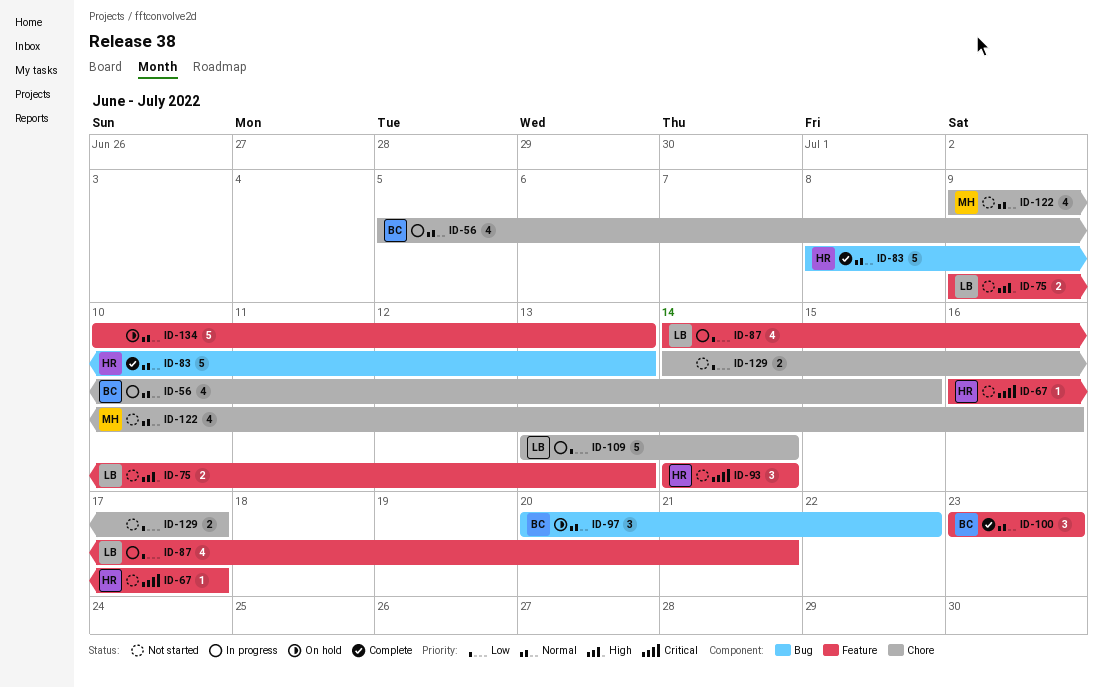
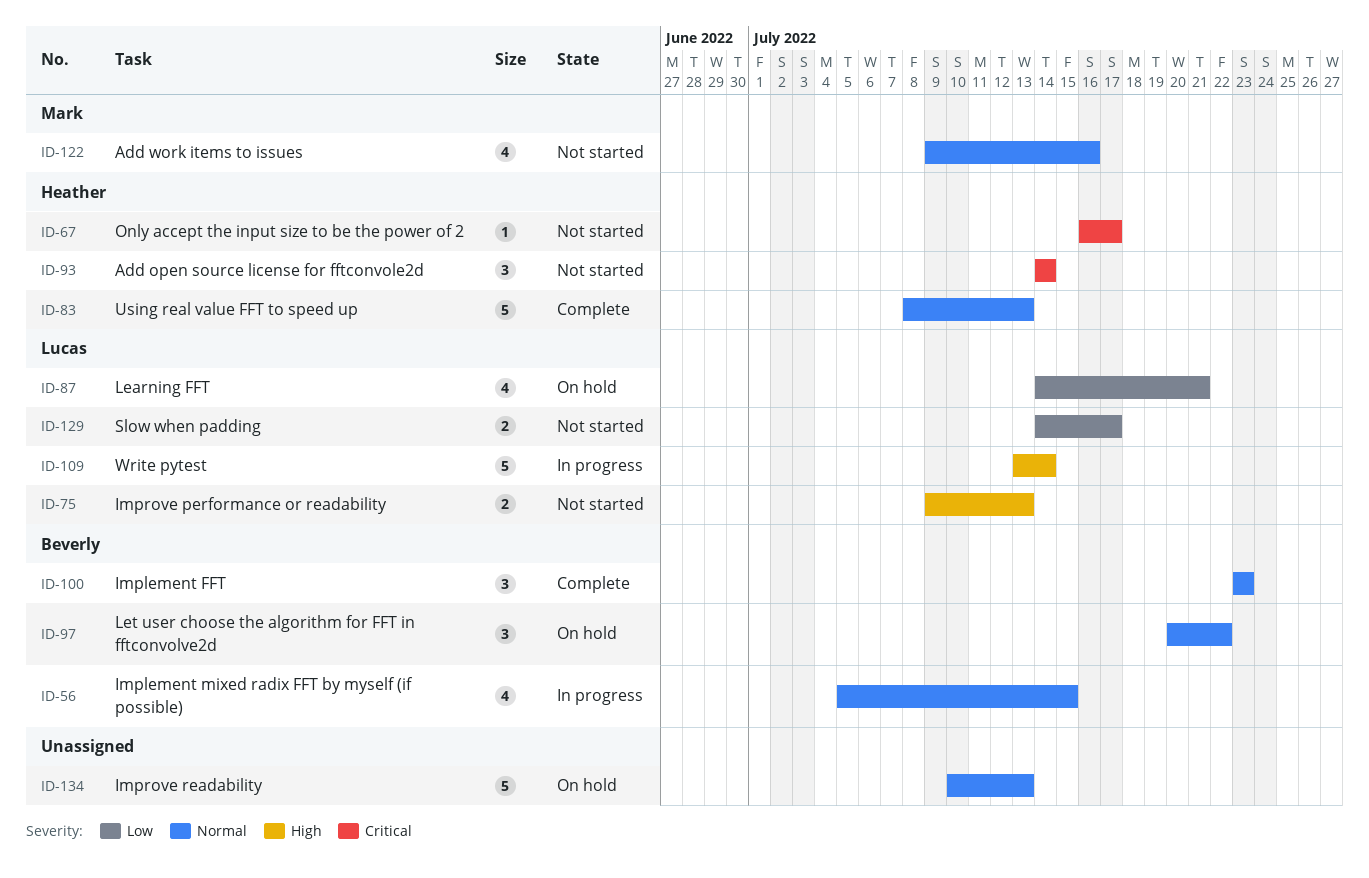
ID-87, status: In progress -> On hold
ID-109, priority: Low -> High
ID-129, owner: none -> Lucas

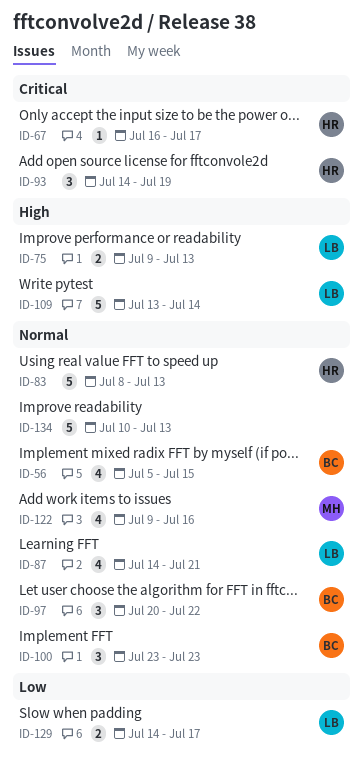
ID-87, priority: Low -> Normal
ID-93, due: Jul 14 -> Jul 19

